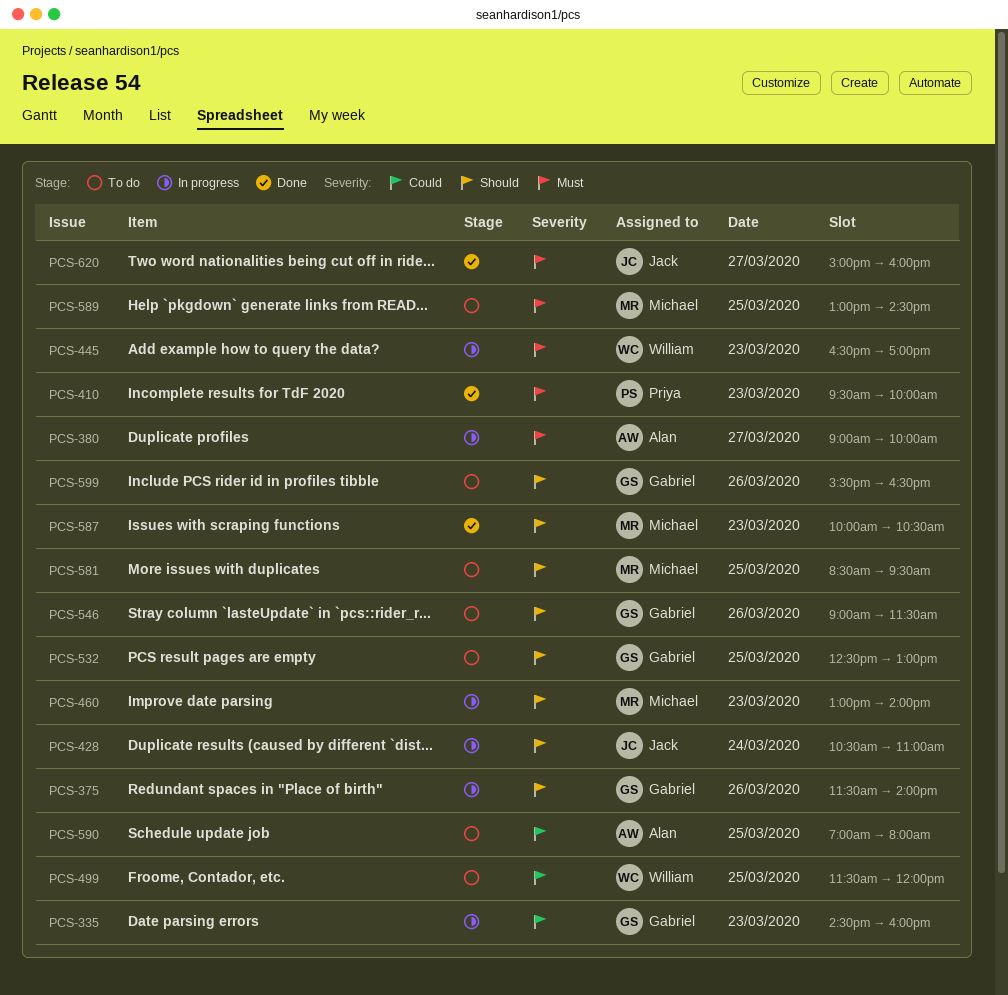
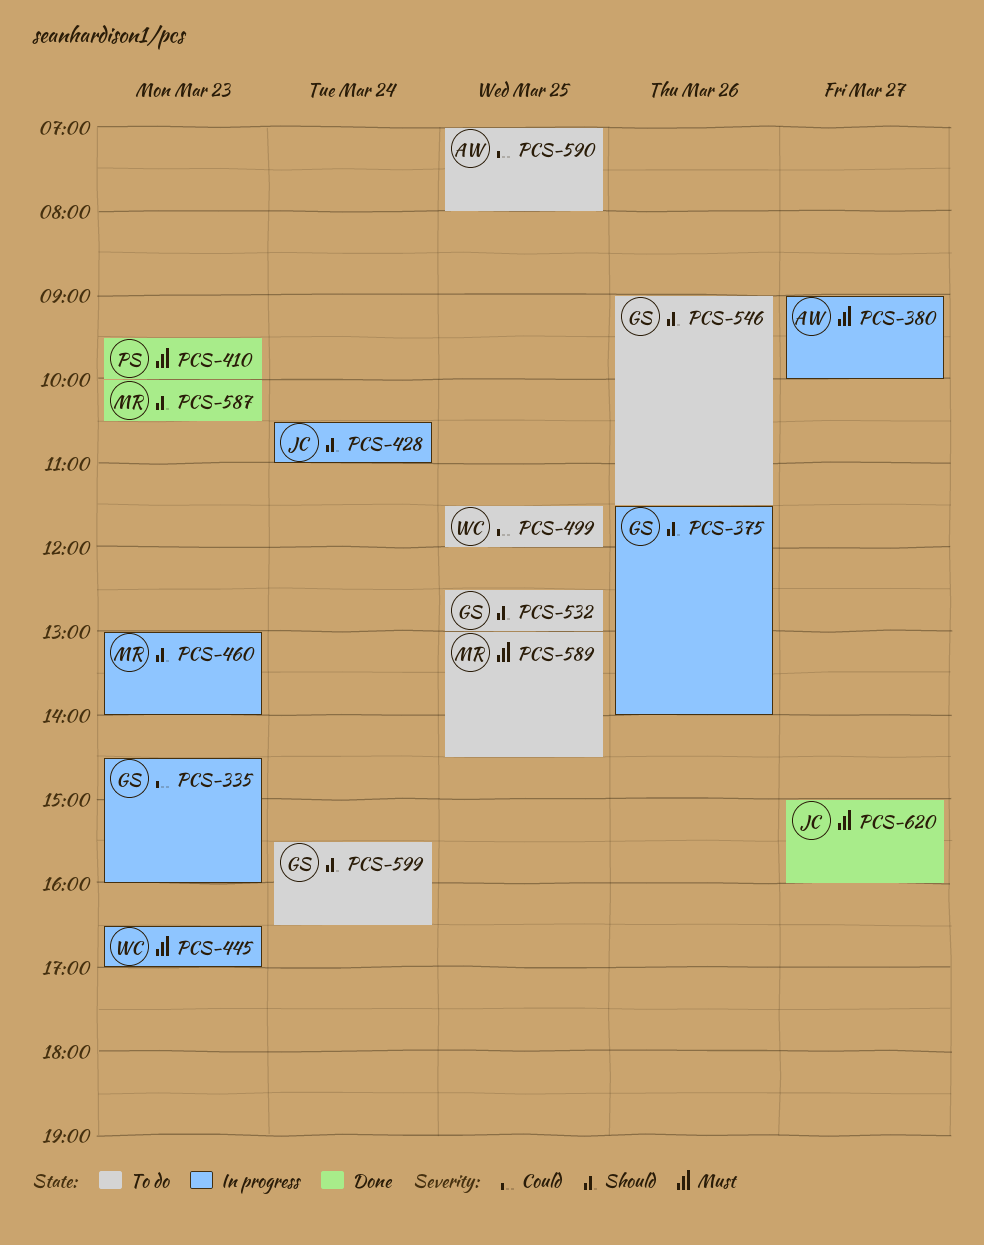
PCS-581: present -> none
PCS-599, day: Mar 26 -> Mar 24

